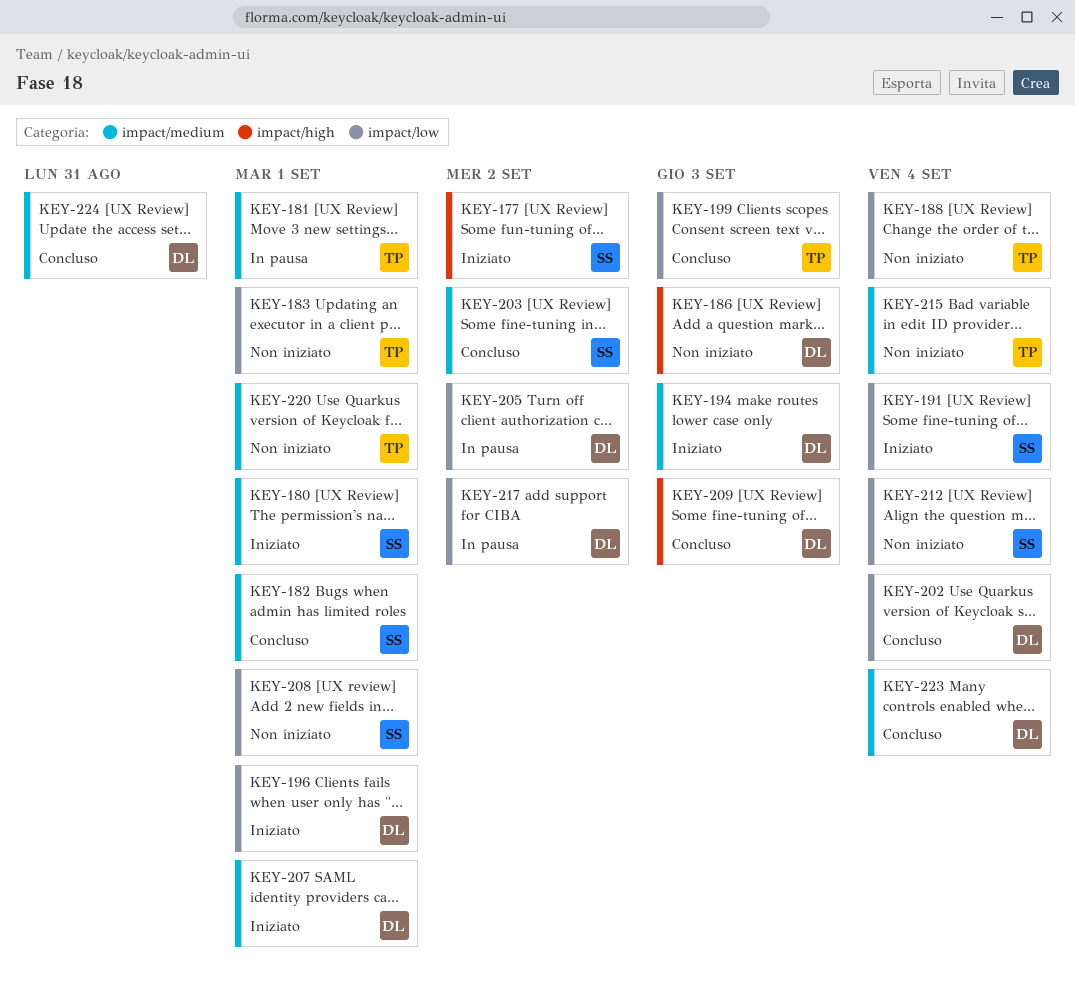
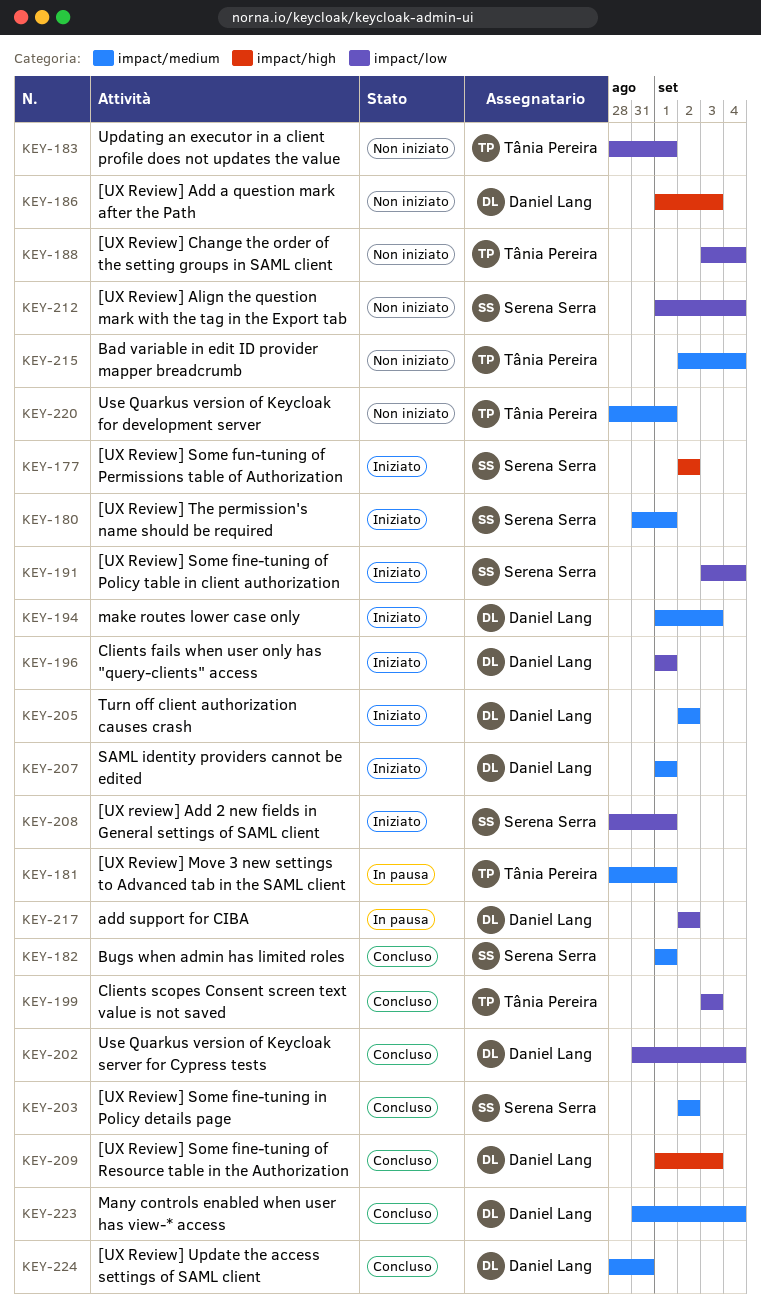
KEY-205, status: In pausa -> Iniziato
KEY-205, label: impact/low -> impact/medium
KEY-208, status: Non iniziato -> Iniziato

